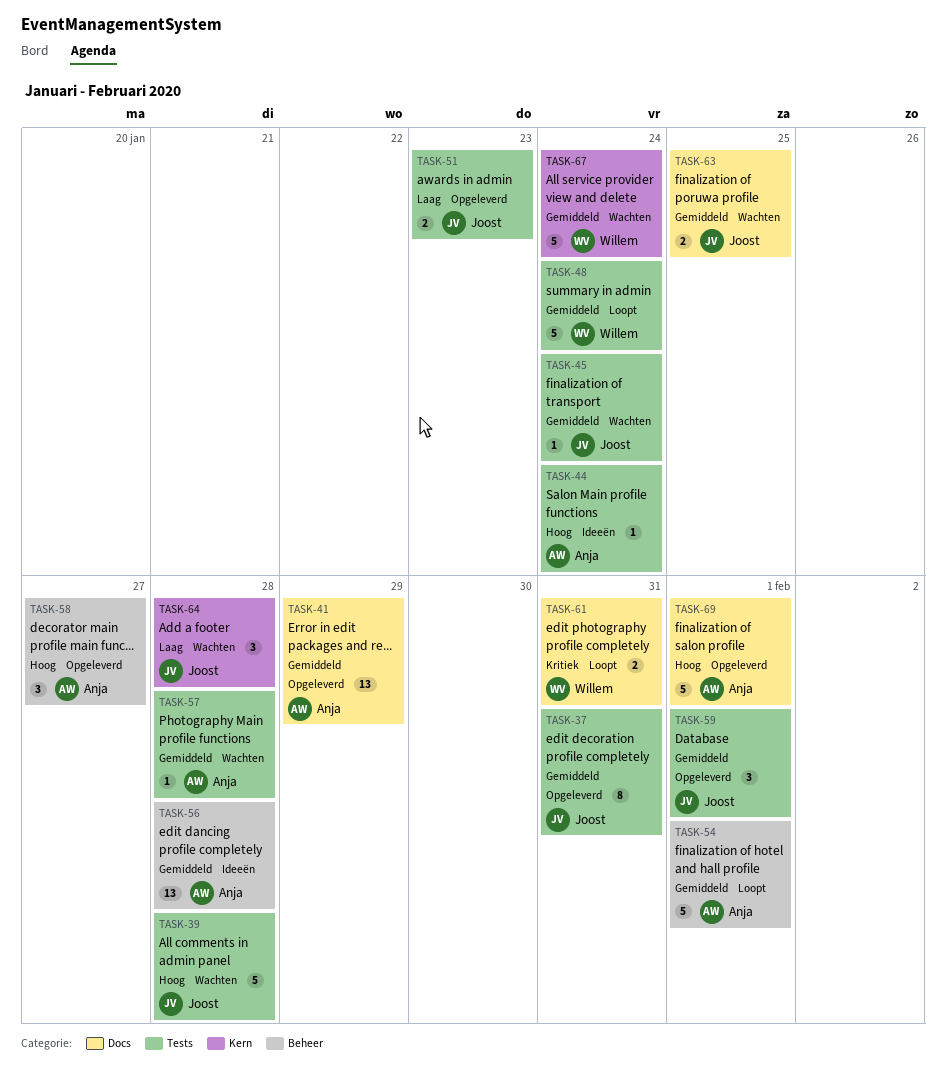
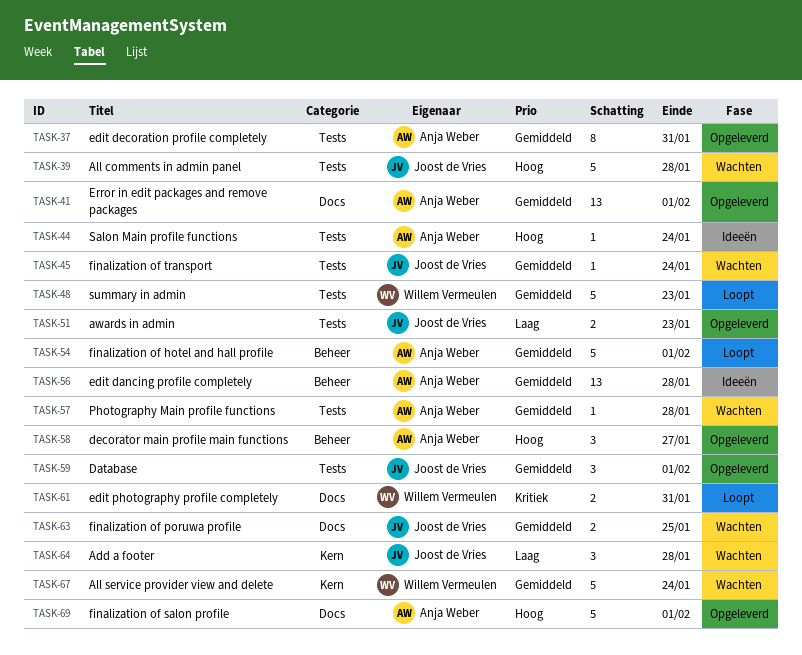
TASK-37, owner: Joost de Vries -> Anja Weber
TASK-41, due: Jan 29 -> Feb 1
TASK-48, due: Jan 24 -> Jan 23

